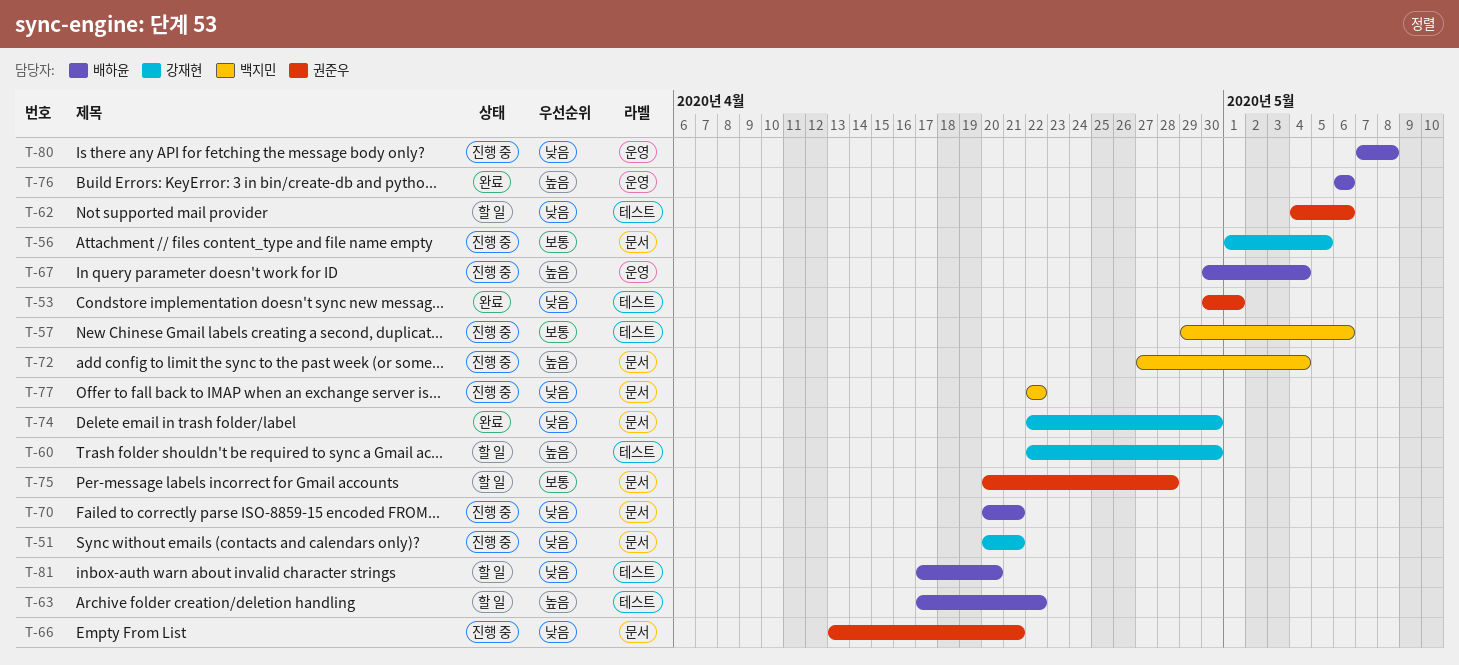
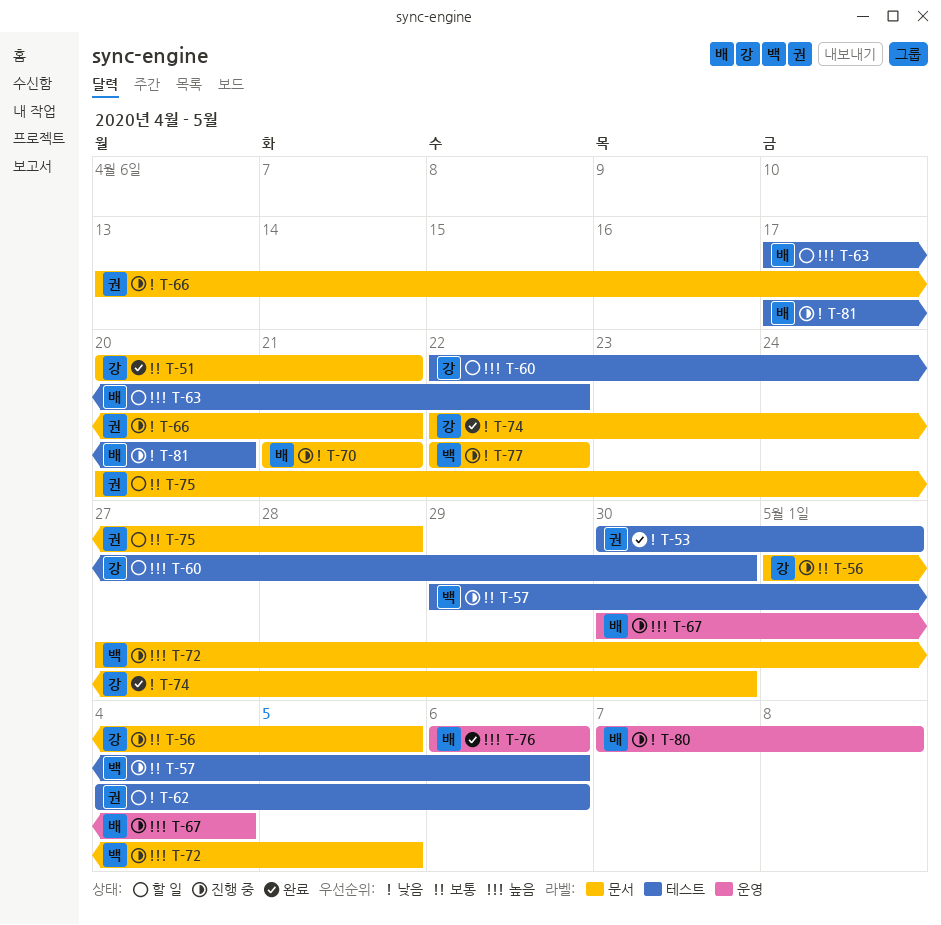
T-51, status: 진행 중 -> 완료
T-51, priority: 낮음 -> 보통
T-70, start: Apr 20 -> Apr 21
T-72, due: May 4 -> May 5
T-81, status: 할 일 -> 진행 중

